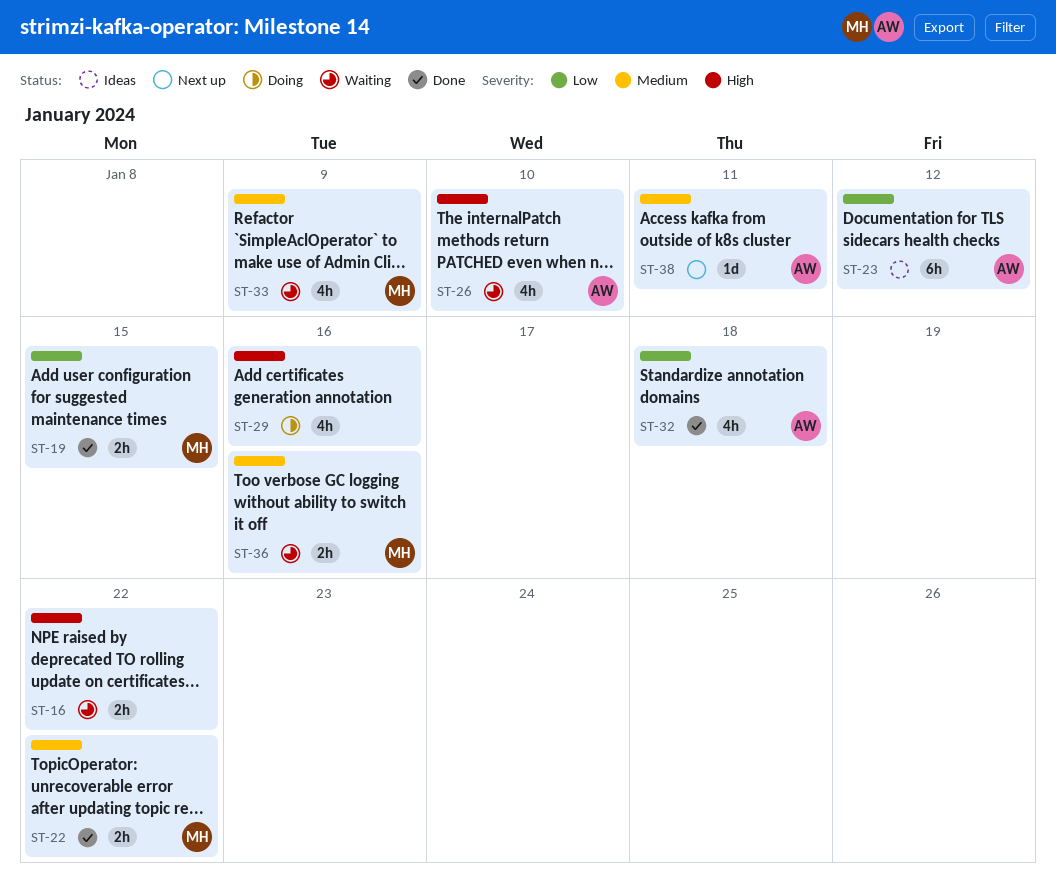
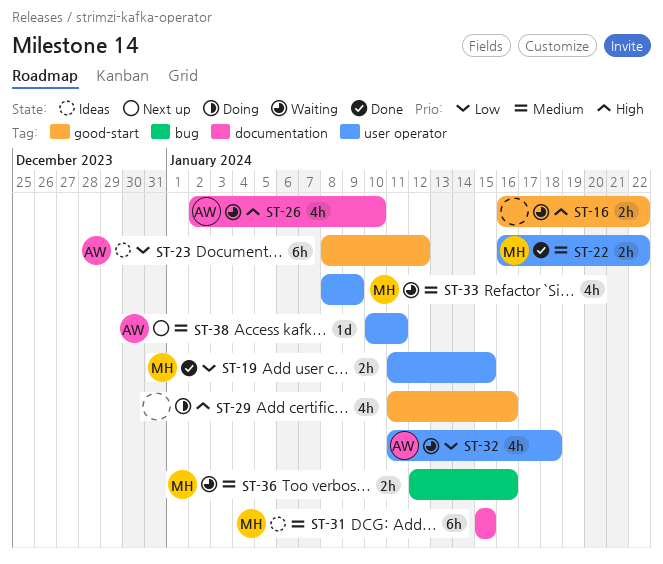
ST-31: none -> present
ST-32, status: Done -> Waiting

